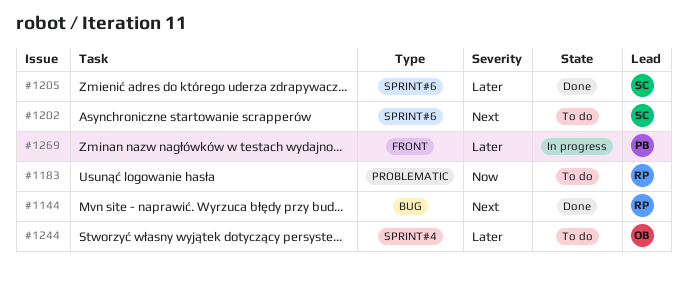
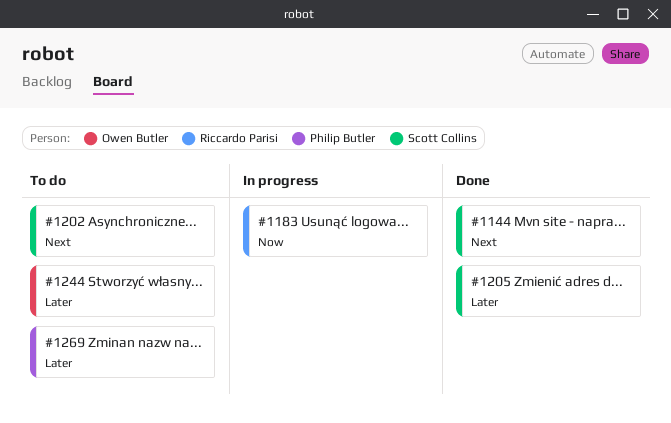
#1144, owner: Riccardo Parisi -> Scott Collins
#1183, status: To do -> In progress
#1269, status: In progress -> To do

